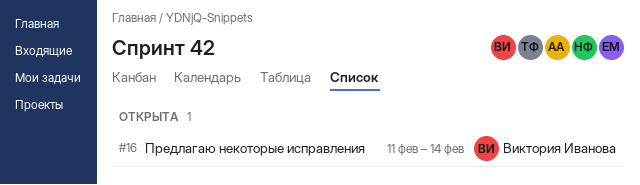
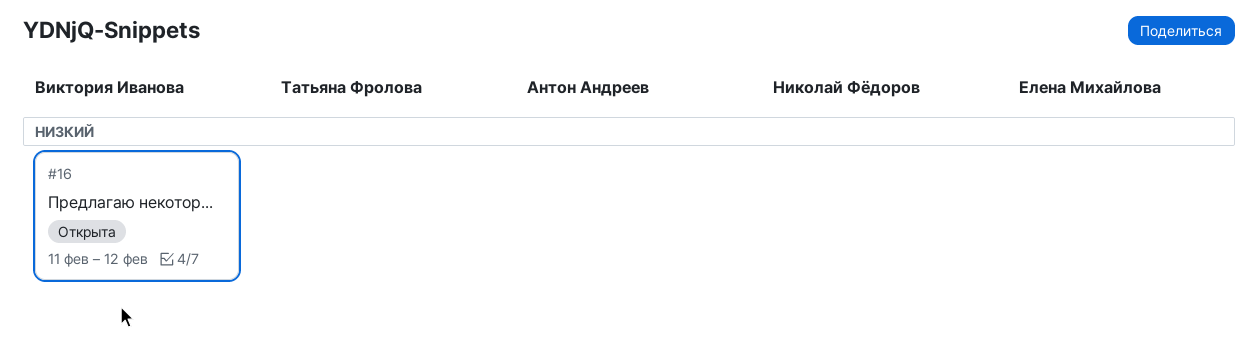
#16, due: Feb 14 -> Feb 12

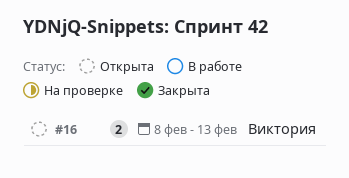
#16, start: Feb 11 -> Feb 8
#16, due: Feb 12 -> Feb 13

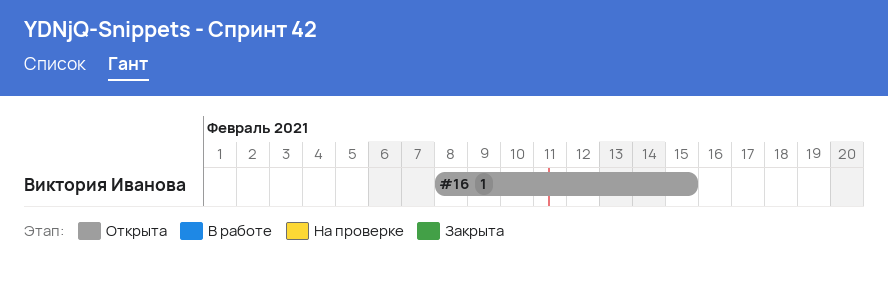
#16, estimate: 2 -> 1
#16, due: Feb 13 -> Feb 15

